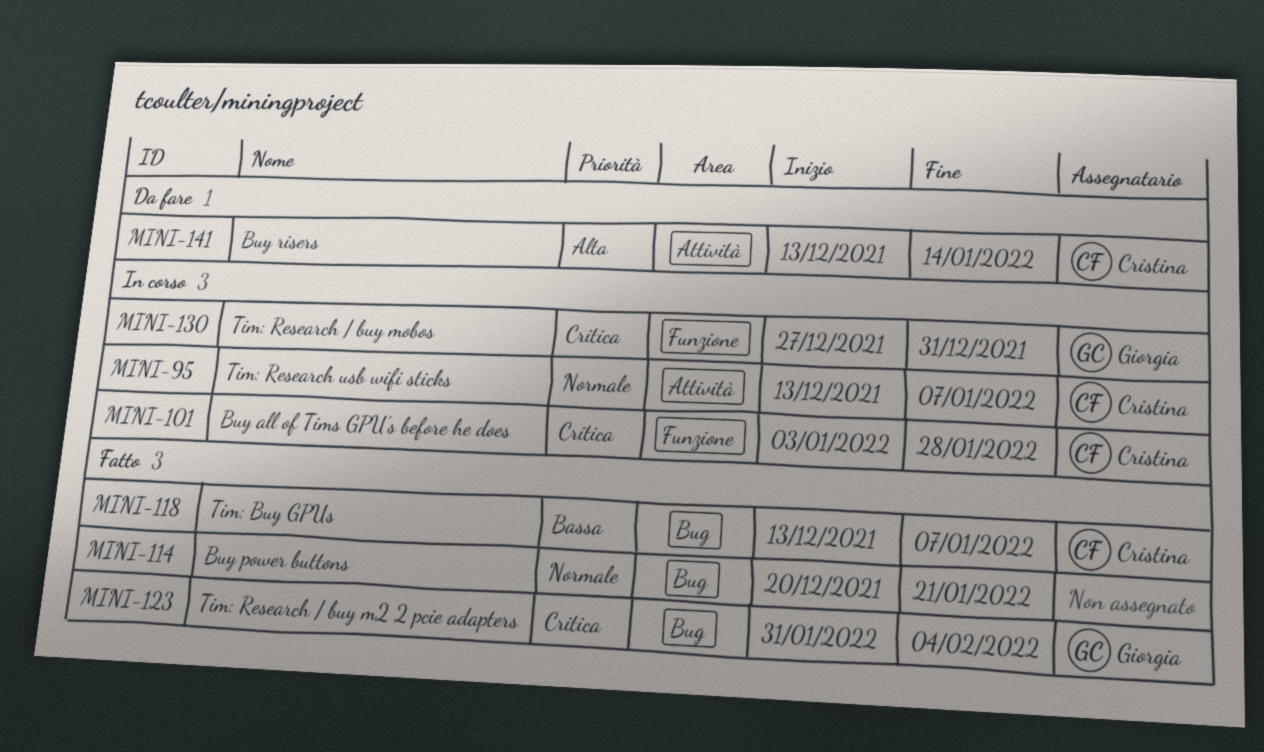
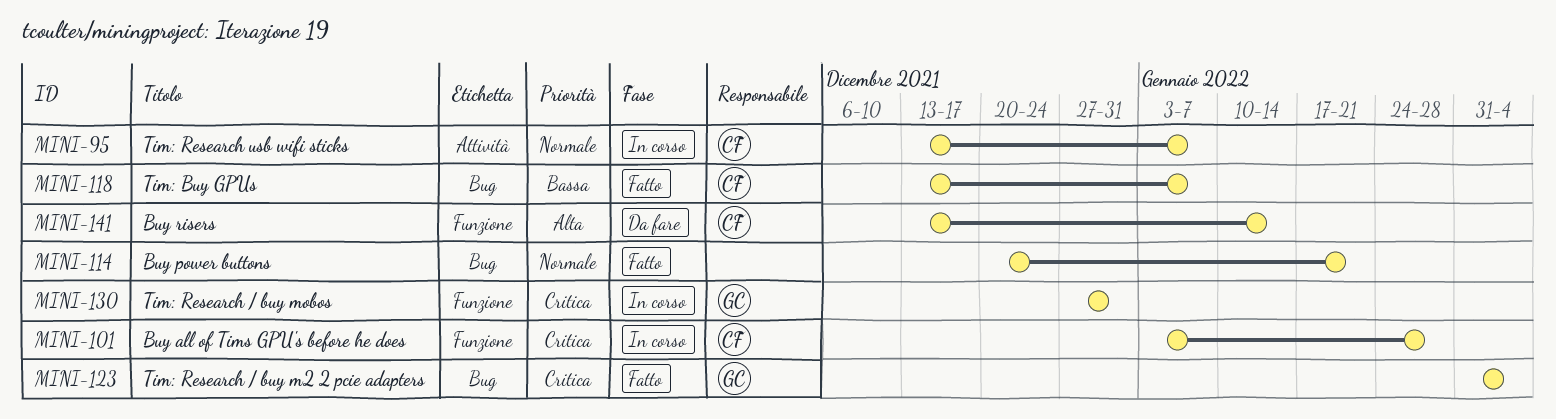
MINI-141, label: Attività -> Funzione

